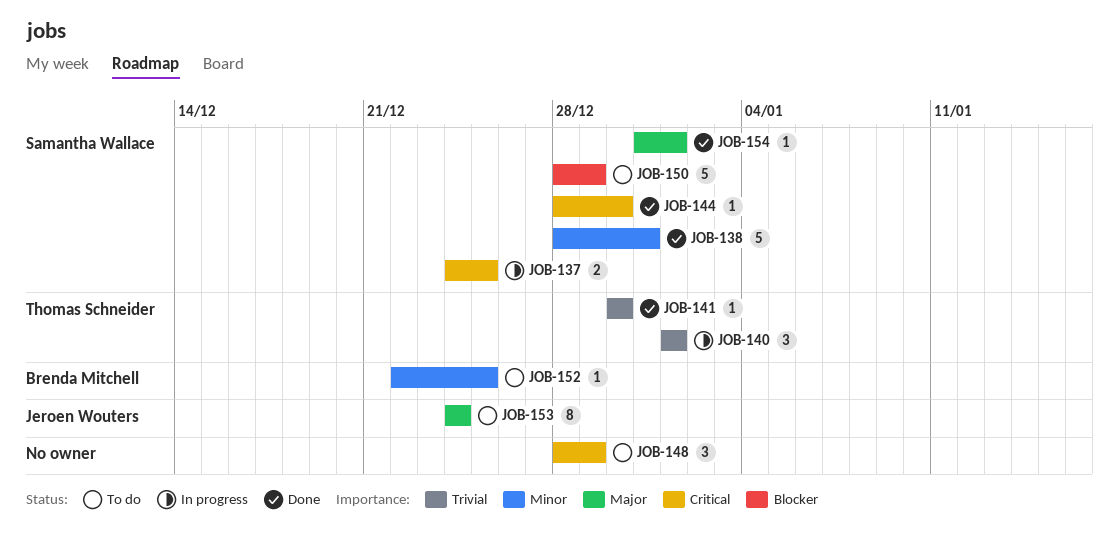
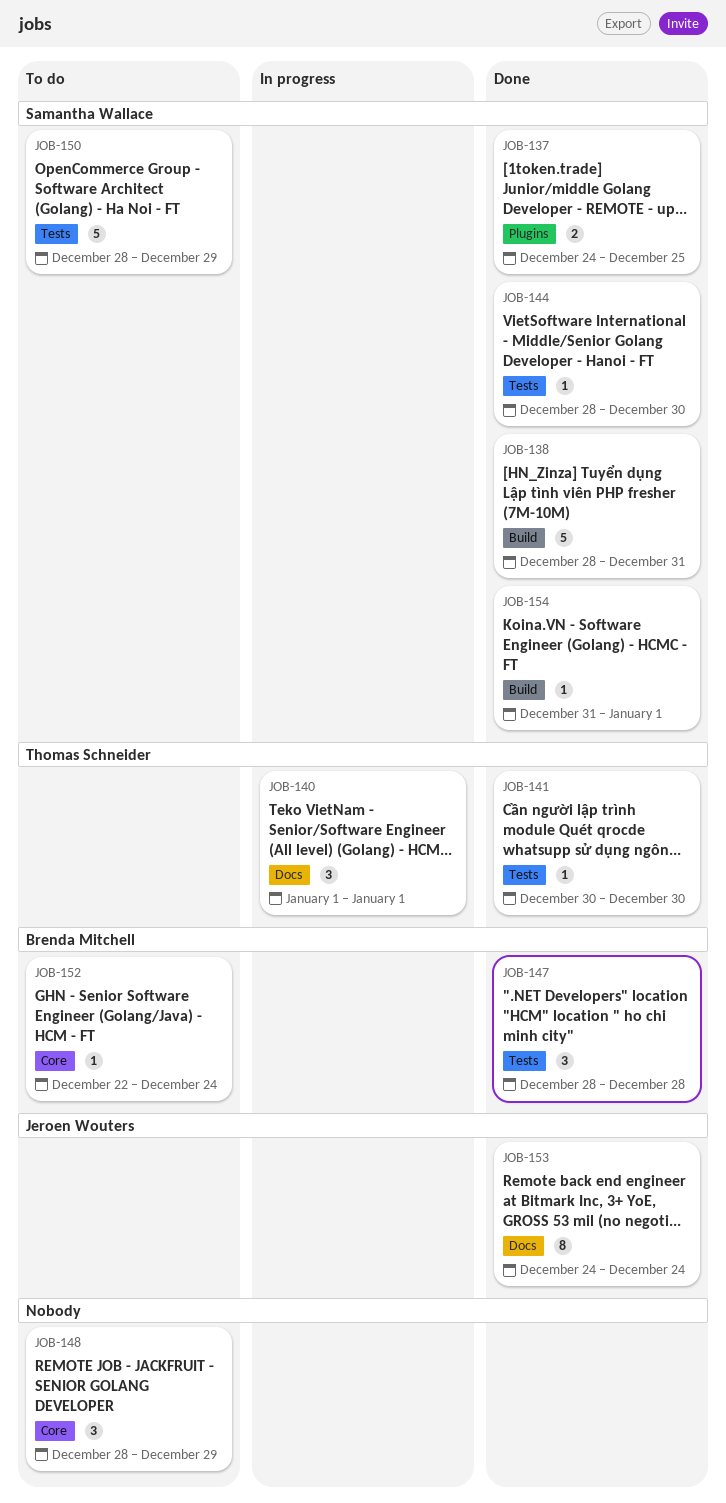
JOB-137, status: In progress -> Done
JOB-147: none -> present
JOB-152, due: Dec 25 -> Dec 24
JOB-153, status: To do -> Done

